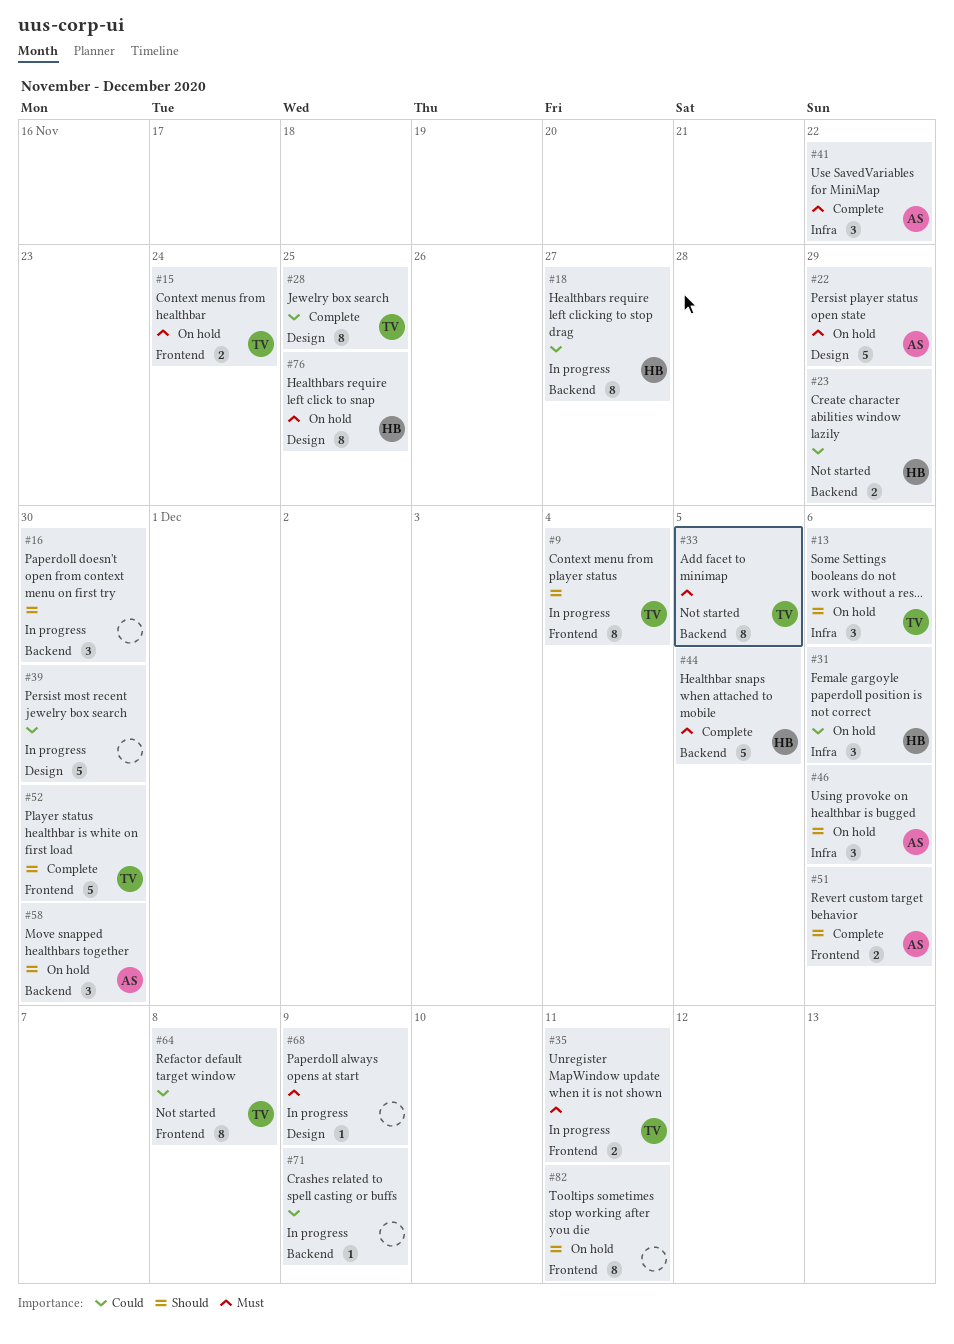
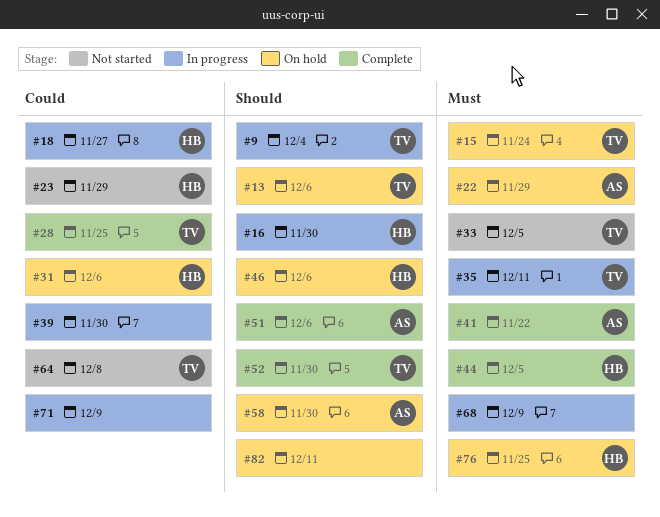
#16, owner: none -> HB
#46, owner: AS -> HB

